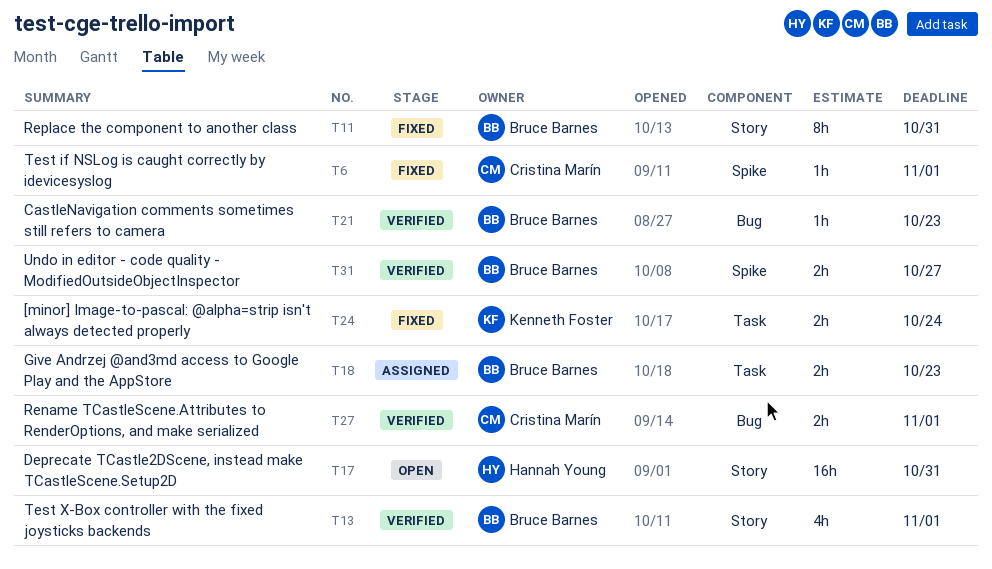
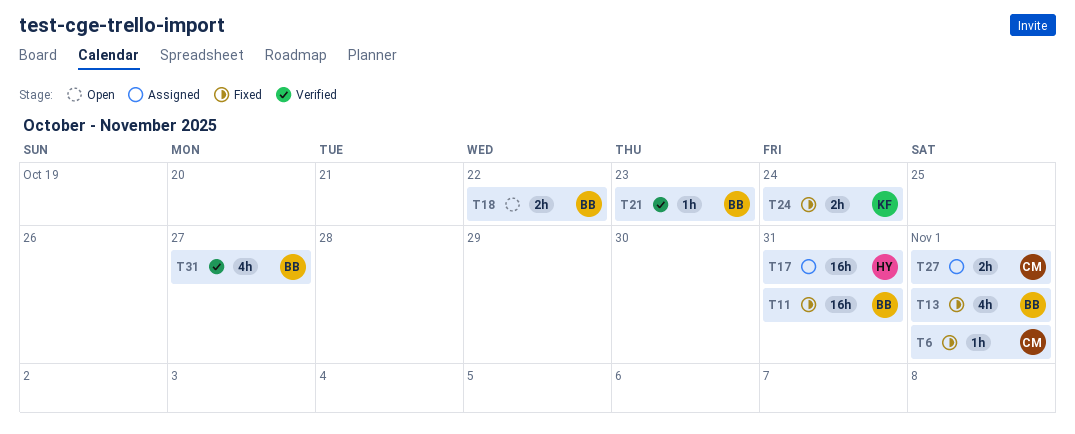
T11, estimate: 8h -> 16h
T13, status: Verified -> Fixed
T17, status: Open -> Assigned
T18, status: Assigned -> Open
T18, due: Oct 23 -> Oct 22
T27, status: Verified -> Assigned
T31, estimate: 2h -> 4h

